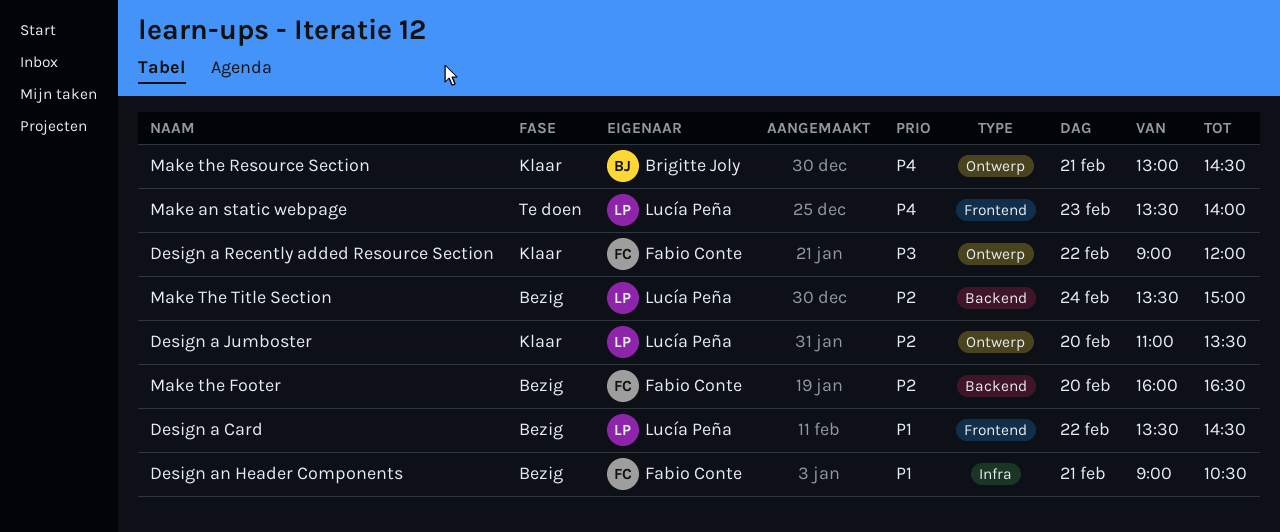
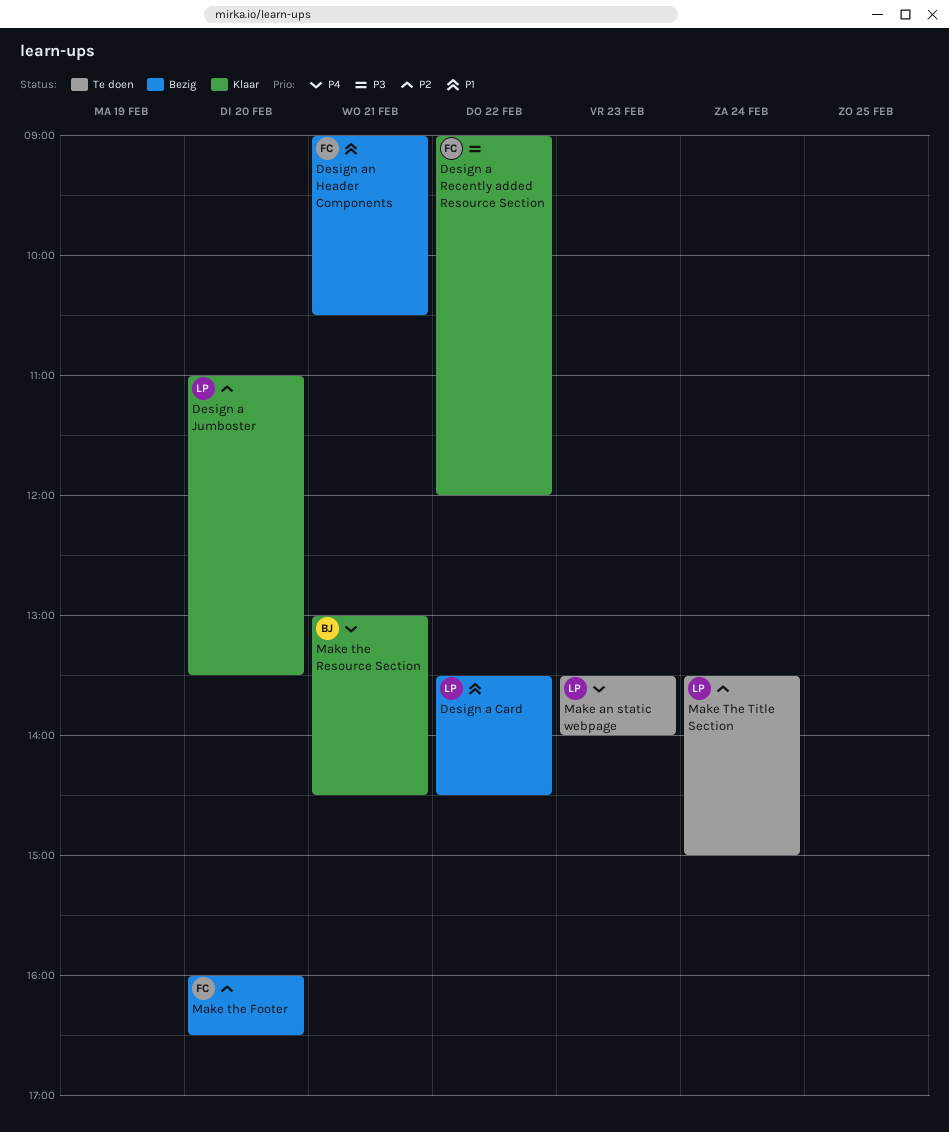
Make The Title Section, status: Bezig -> Te doen

